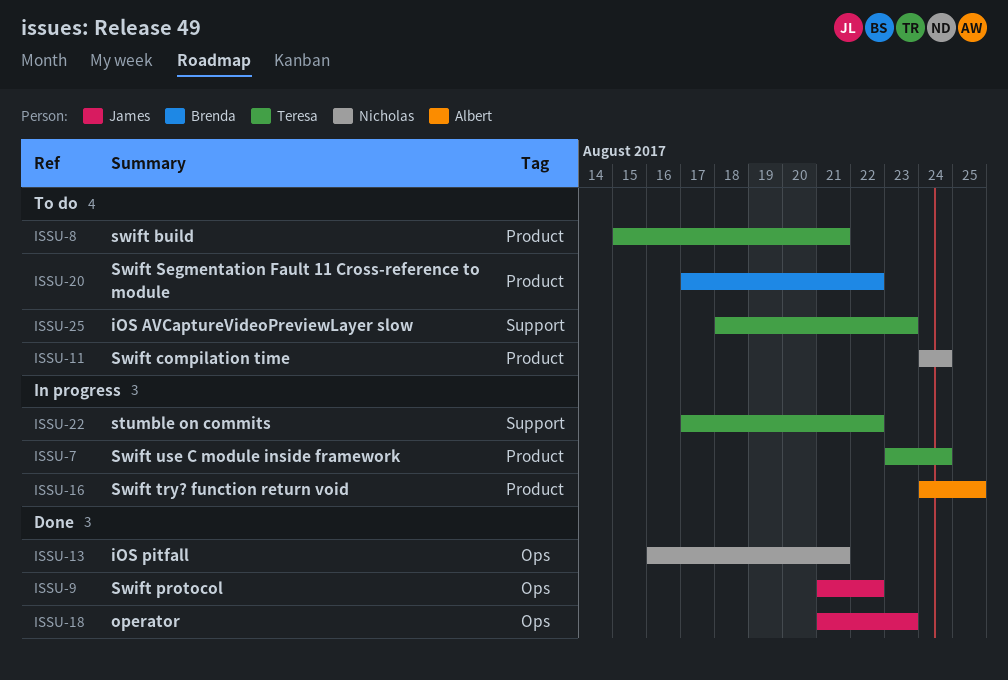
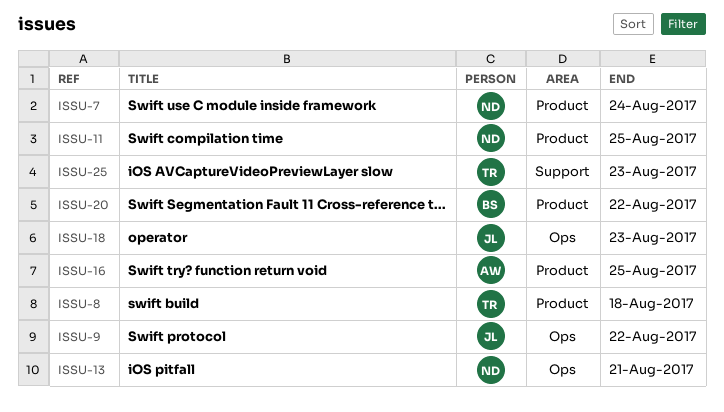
ISSU-7, owner: Teresa -> Nicholas
ISSU-8, due: Aug 21 -> Aug 18
ISSU-11, due: Aug 24 -> Aug 25
ISSU-22: present -> none

